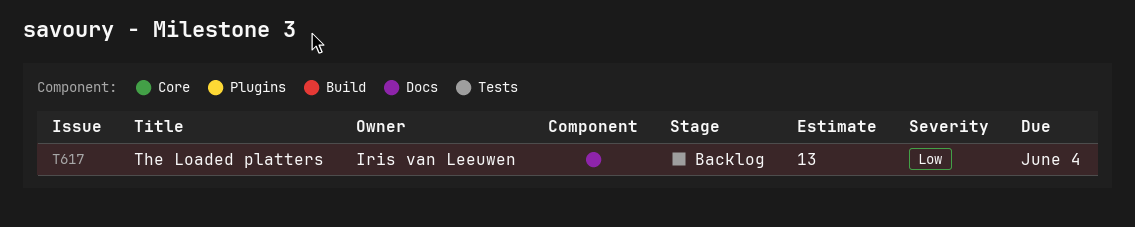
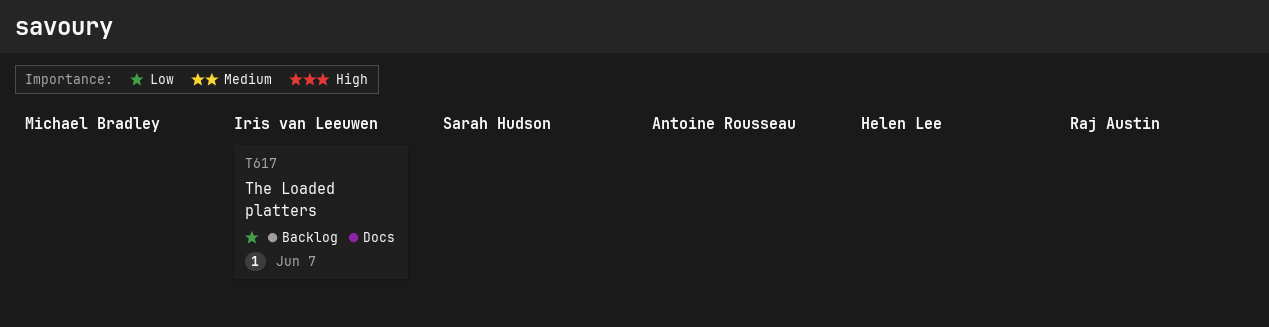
T617, estimate: 13 -> 1
T617, due: Jun 4 -> Jun 7

